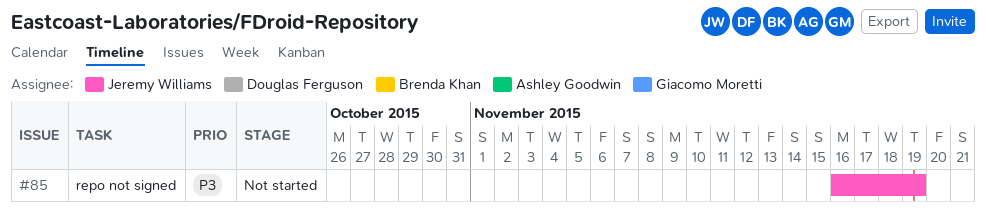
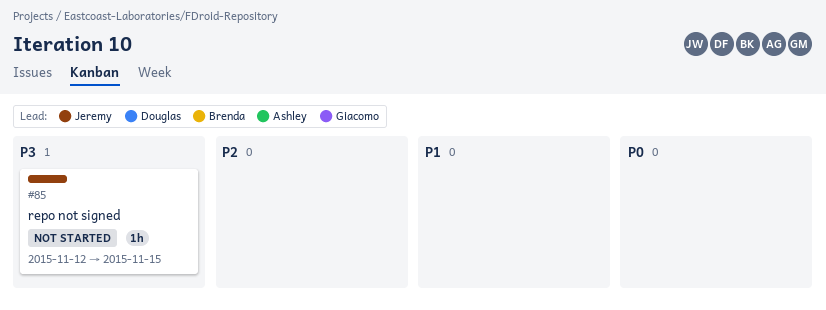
#85, start: Nov 16 -> Nov 12
#85, due: Nov 19 -> Nov 15

